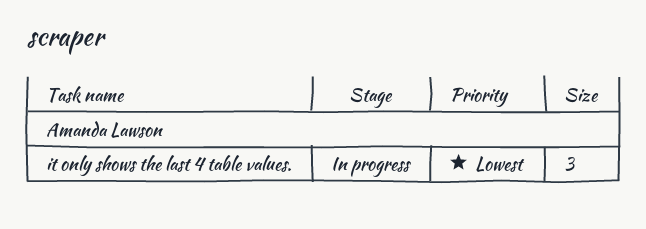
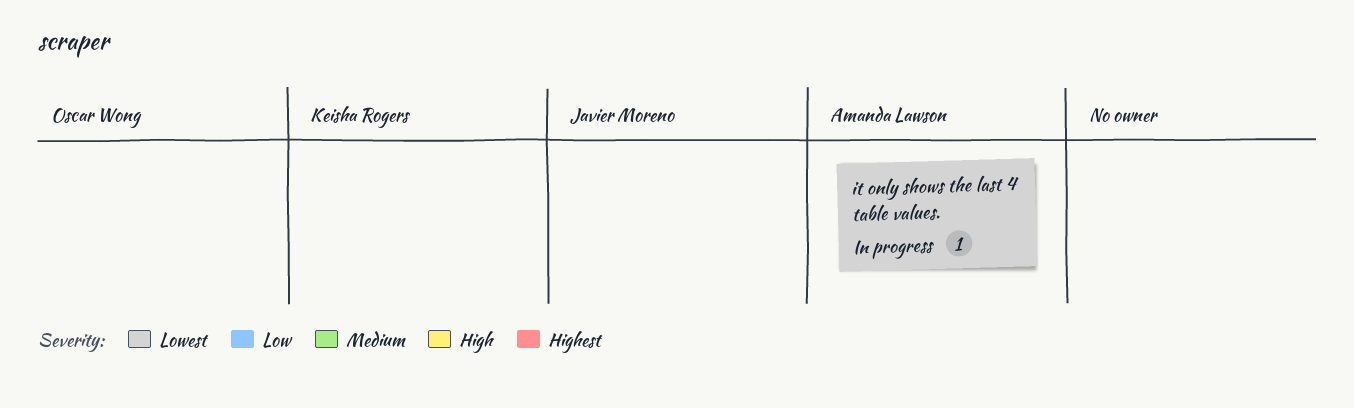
it only shows the last 4 table values., estimate: 3 -> 1

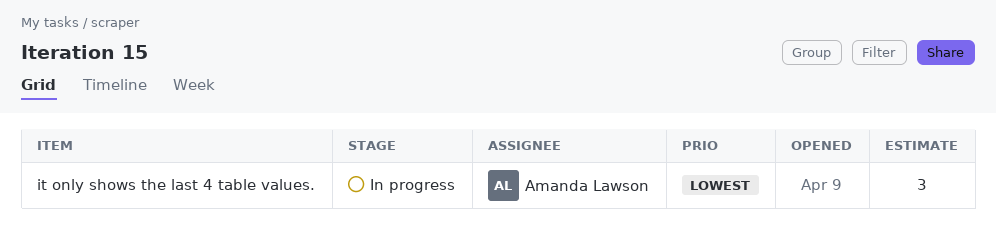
it only shows the last 4 table values., estimate: 1 -> 3

